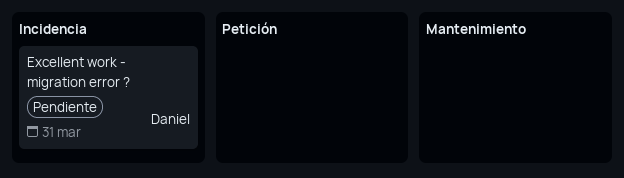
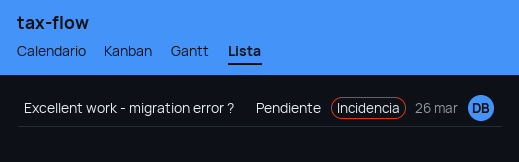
Excellent work - migration error ?, due: Mar 31 -> Mar 26

